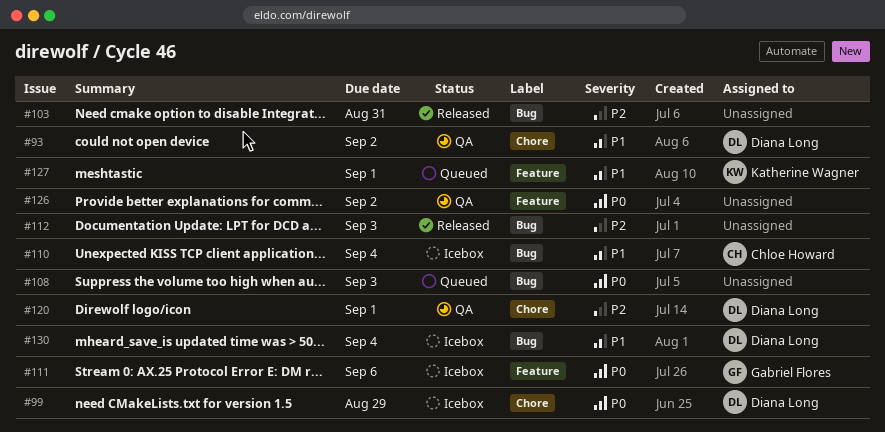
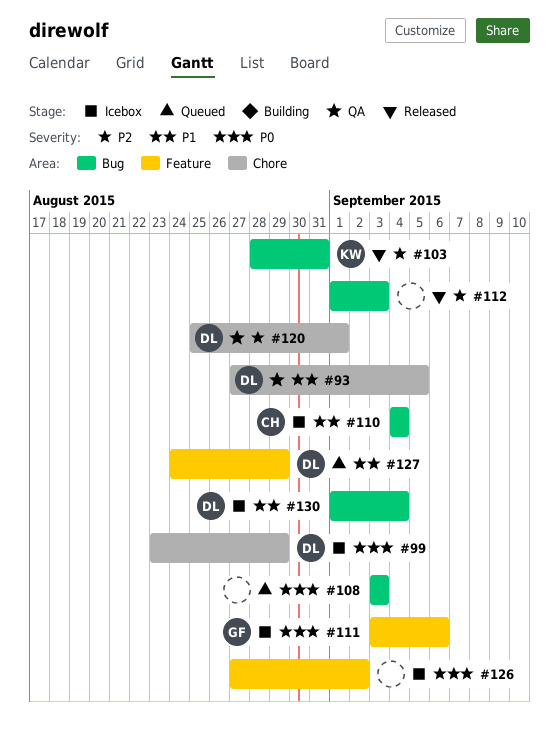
#93, due: Sep 2 -> Sep 5
#103, owner: none -> Katherine Wagner
#126, status: QA -> Icebox
#127, owner: Katherine Wagner -> Diana Long
#127, due: Sep 1 -> Aug 29

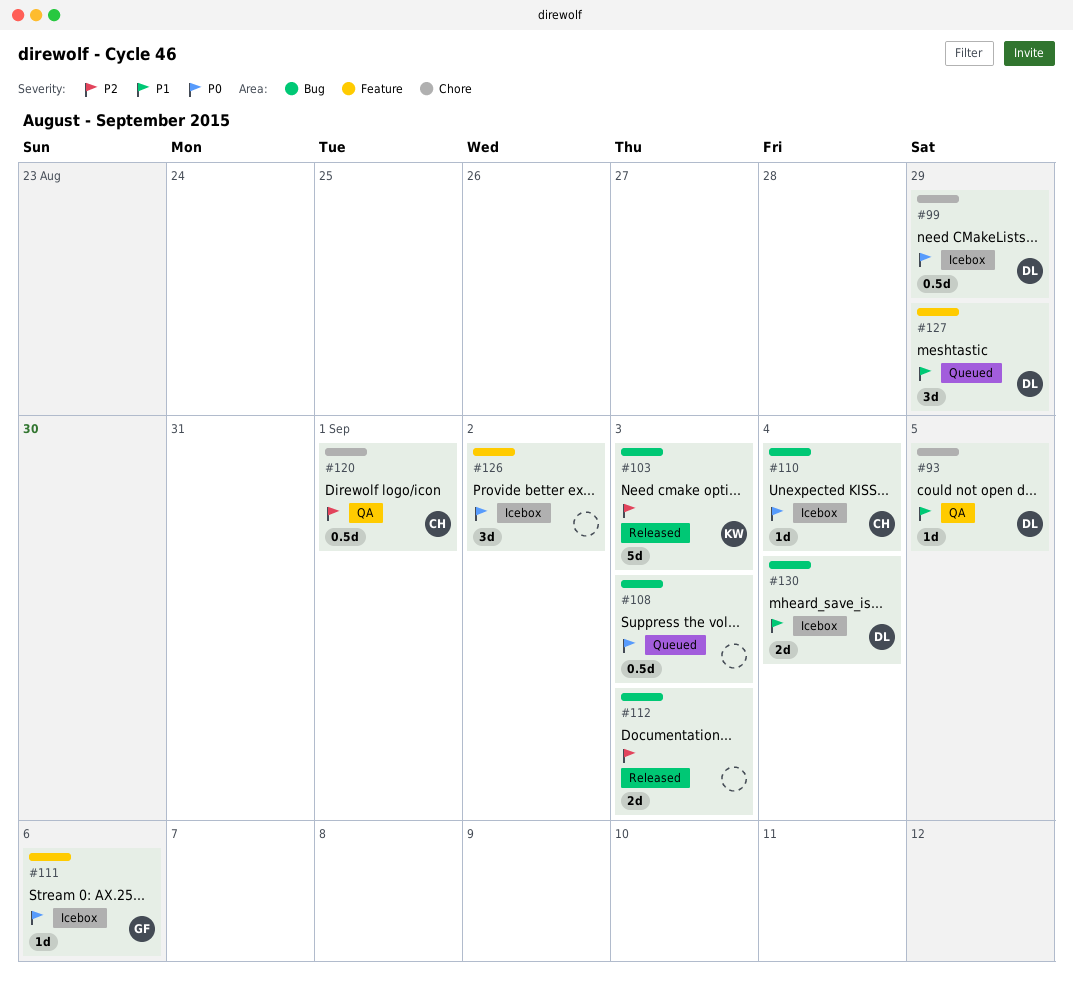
#103, due: Aug 31 -> Sep 3
#110, priority: P1 -> P0
#120, owner: DL -> CH

